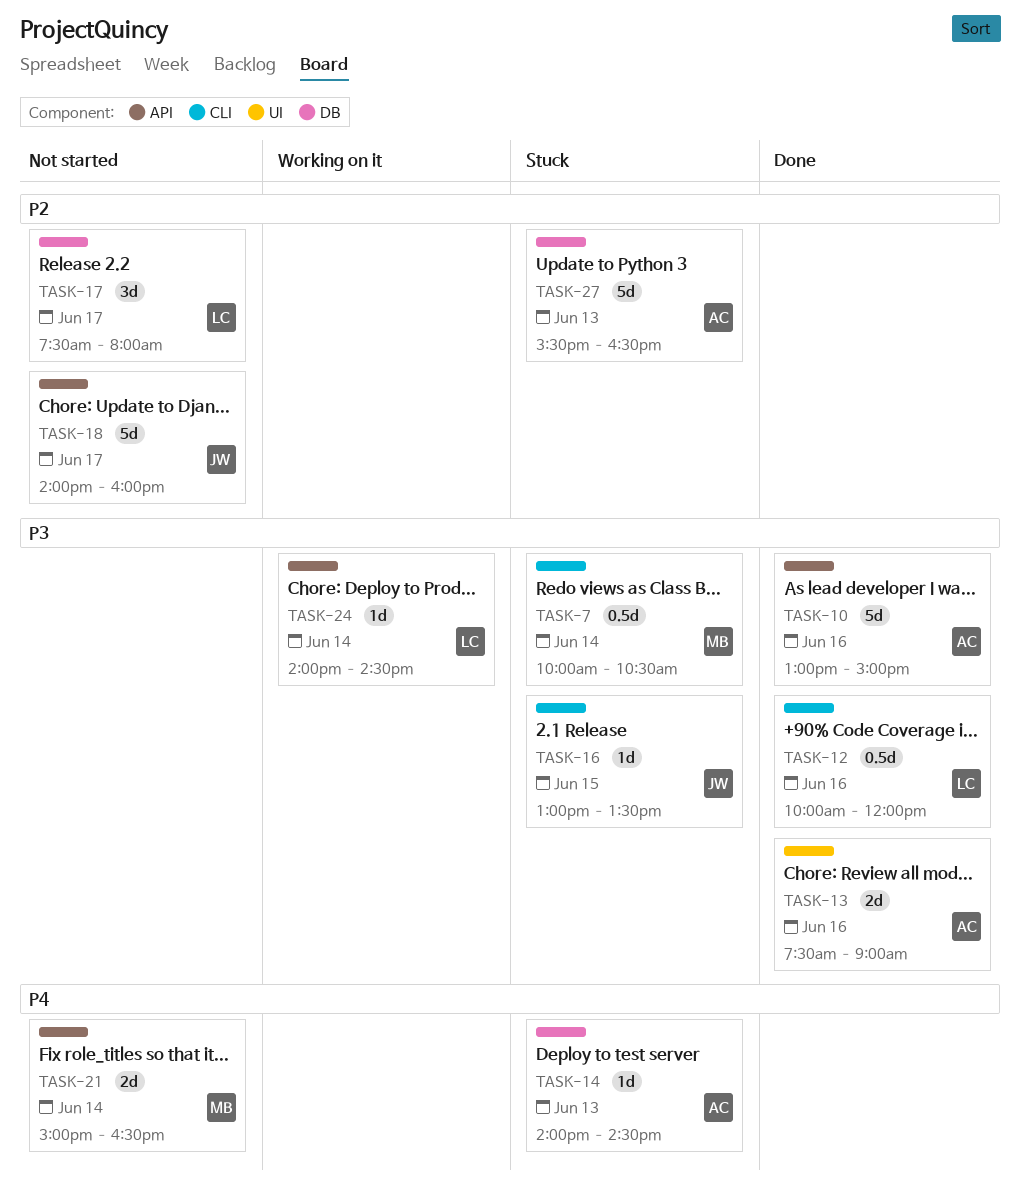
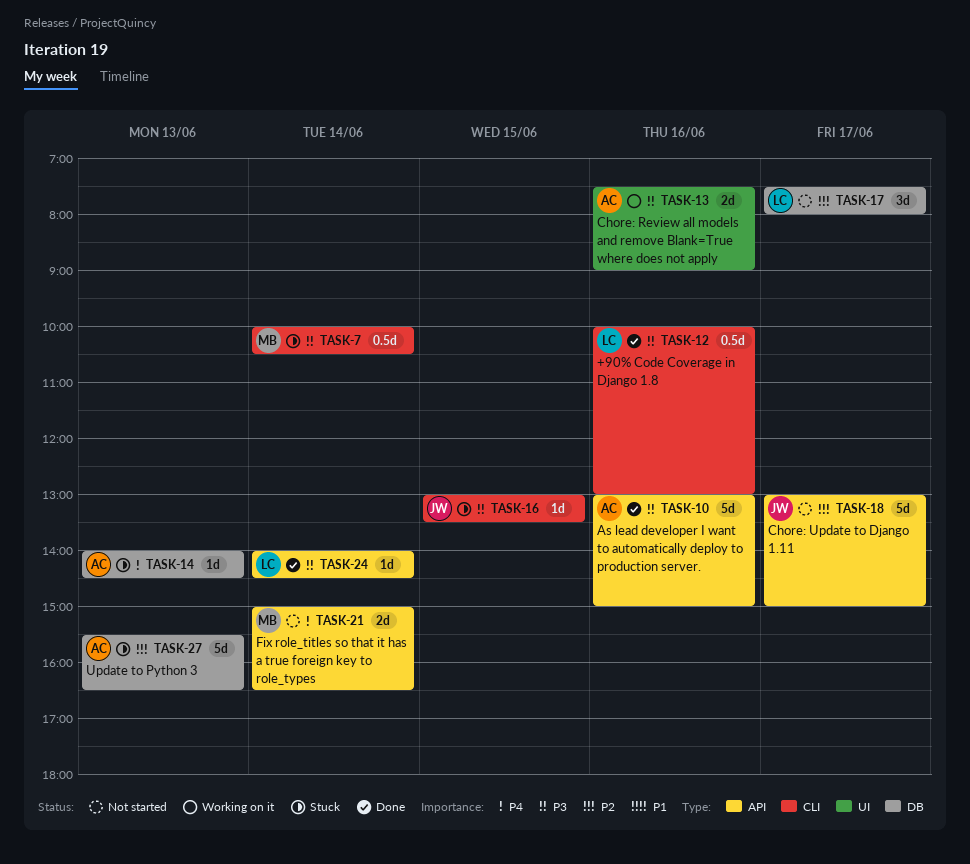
TASK-12, ends: 12:00 -> 13:00
TASK-13, status: Done -> Working on it
TASK-18, begins: 14:00 -> 13:00
TASK-18, ends: 16:00 -> 15:00
TASK-24, status: Working on it -> Done

